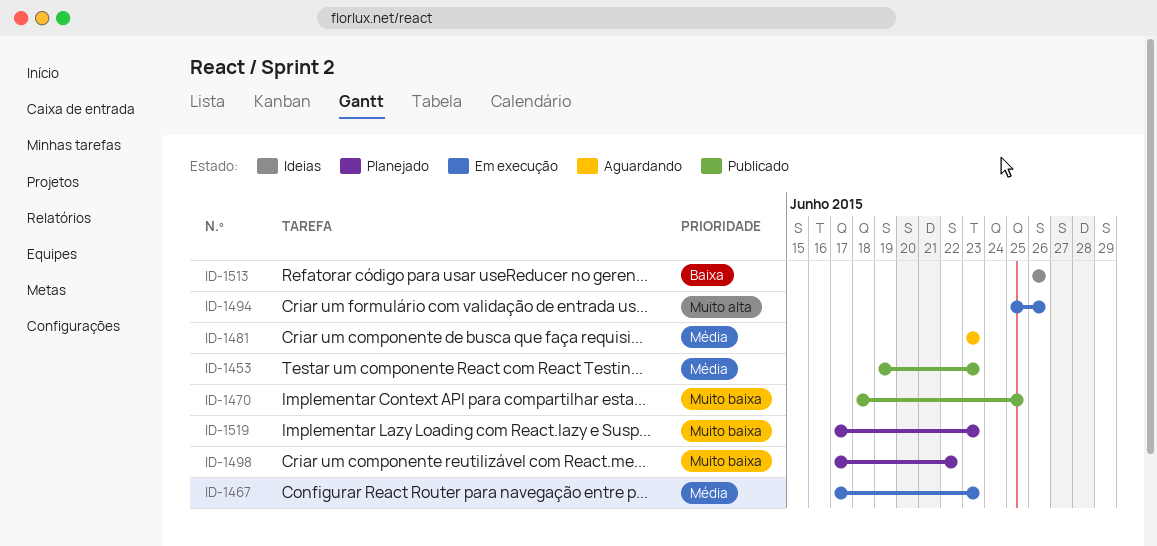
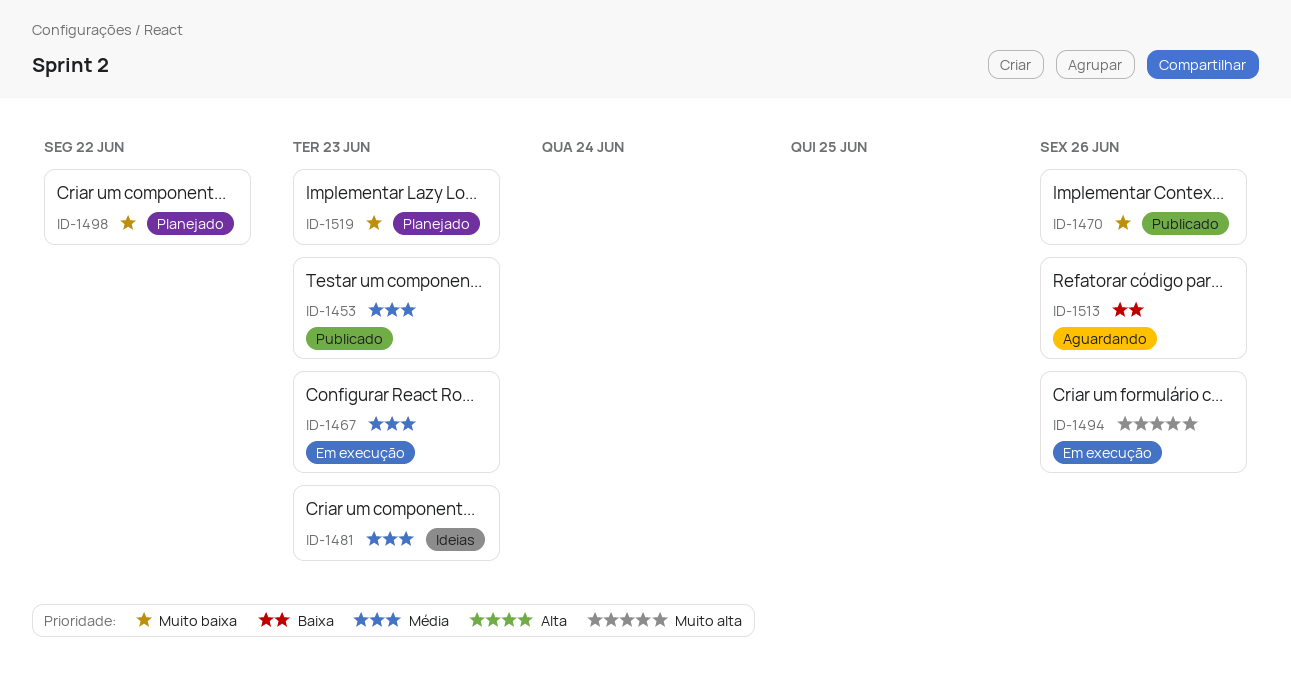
ID-1470, due: Jun 25 -> Jun 26
ID-1481, status: Aguardando -> Ideias
ID-1513, status: Ideias -> Aguardando

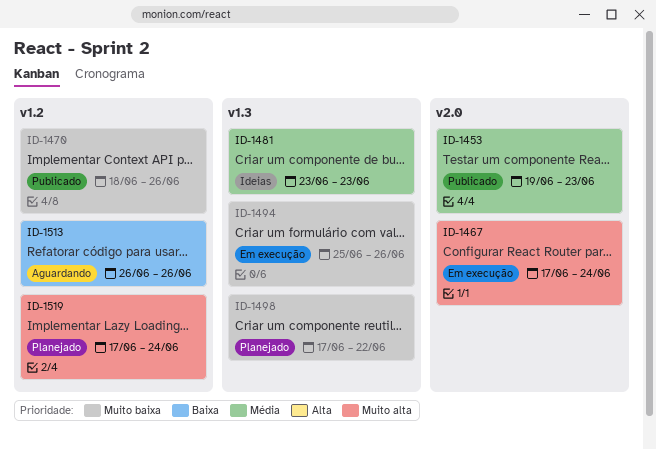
ID-1467, priority: Média -> Muito alta
ID-1467, due: Jun 23 -> Jun 24
ID-1494, priority: Muito alta -> Muito baixa
ID-1519, priority: Muito baixa -> Muito alta
ID-1519, due: Jun 23 -> Jun 24

